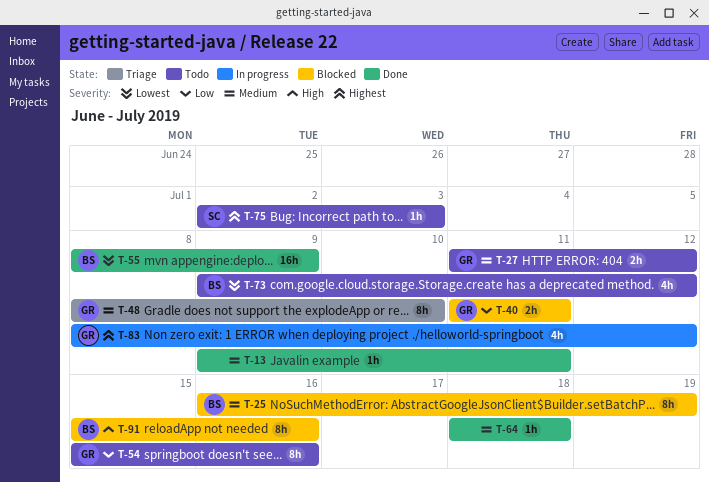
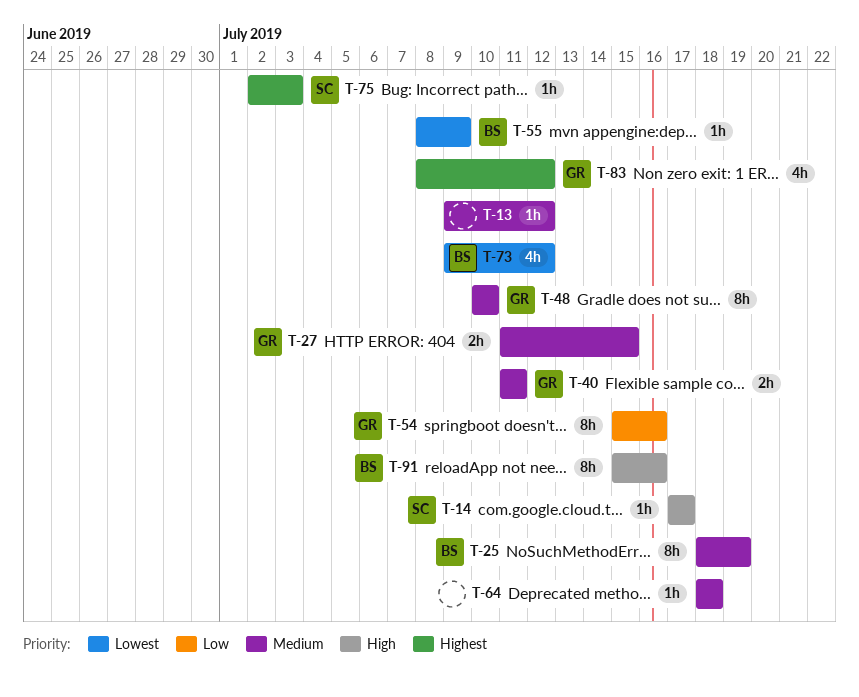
T-13, due: Jul 11 -> Jul 12
T-14: none -> present
T-25, start: Jul 16 -> Jul 18
T-27, due: Jul 12 -> Jul 15
T-40, priority: Low -> Medium
T-48, start: Jul 8 -> Jul 10
T-55, estimate: 16h -> 1h

